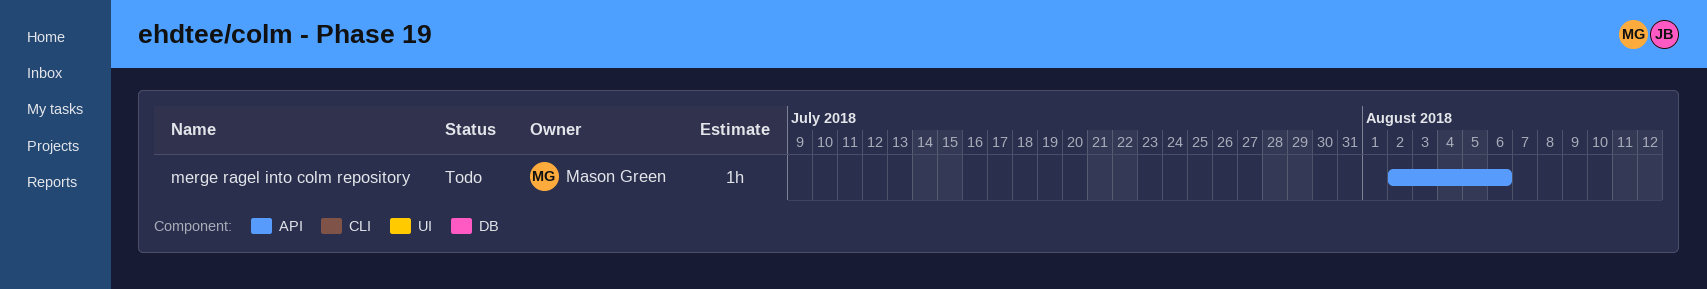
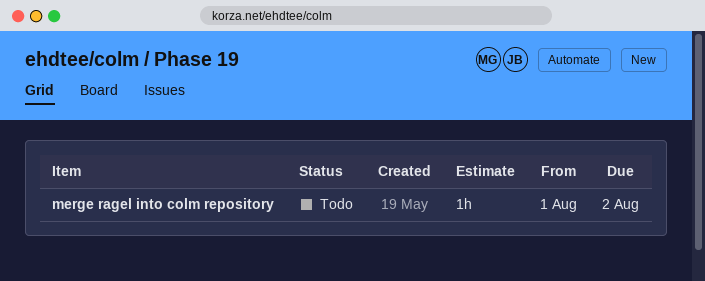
merge ragel into colm repository, start: Aug 2 -> Aug 1
merge ragel into colm repository, due: Aug 6 -> Aug 2

